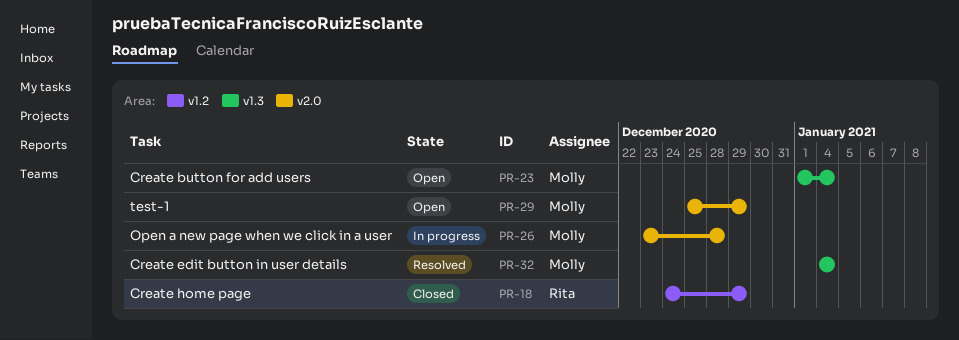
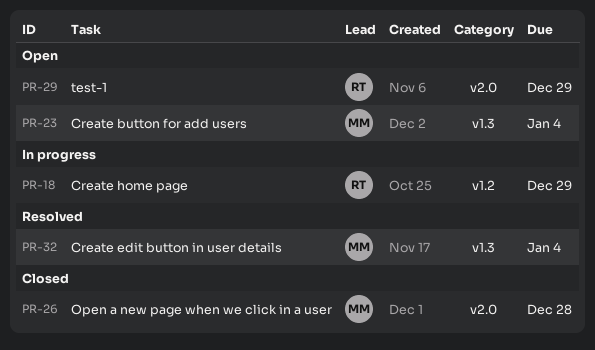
PR-18, status: Closed -> In progress
PR-26, status: In progress -> Closed
PR-29, owner: Molly -> Rita

